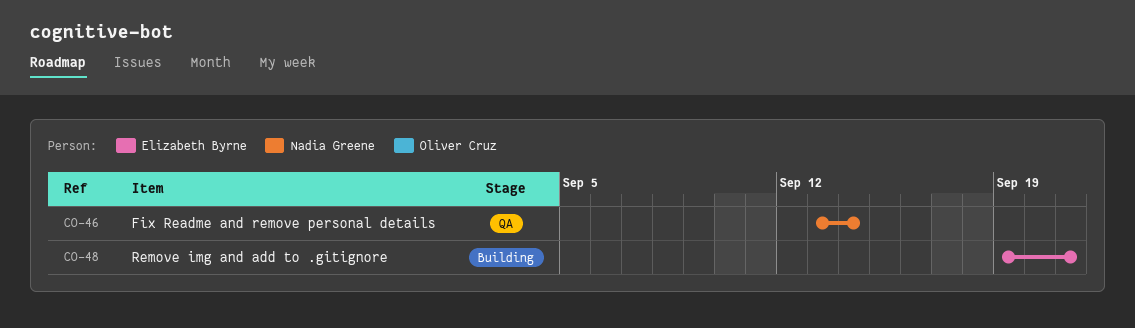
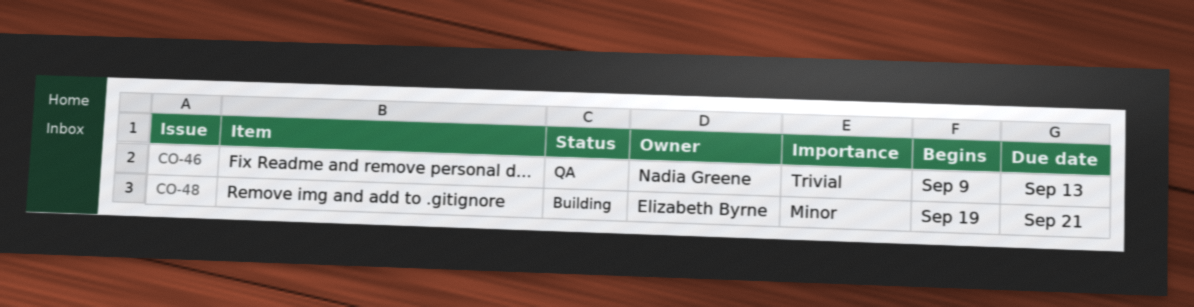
CO-46, start: Sep 13 -> Sep 9
CO-46, due: Sep 14 -> Sep 13

